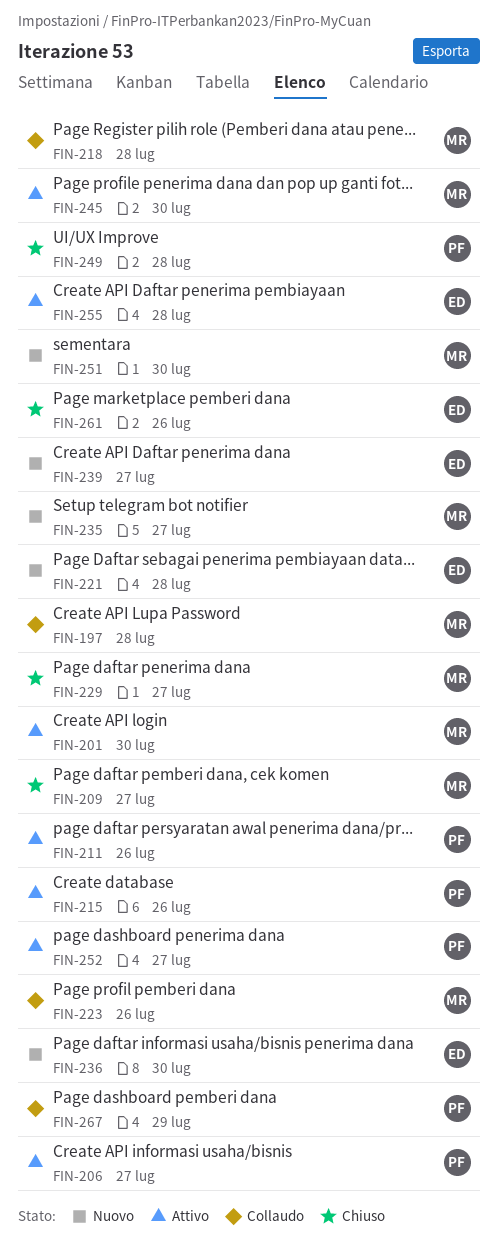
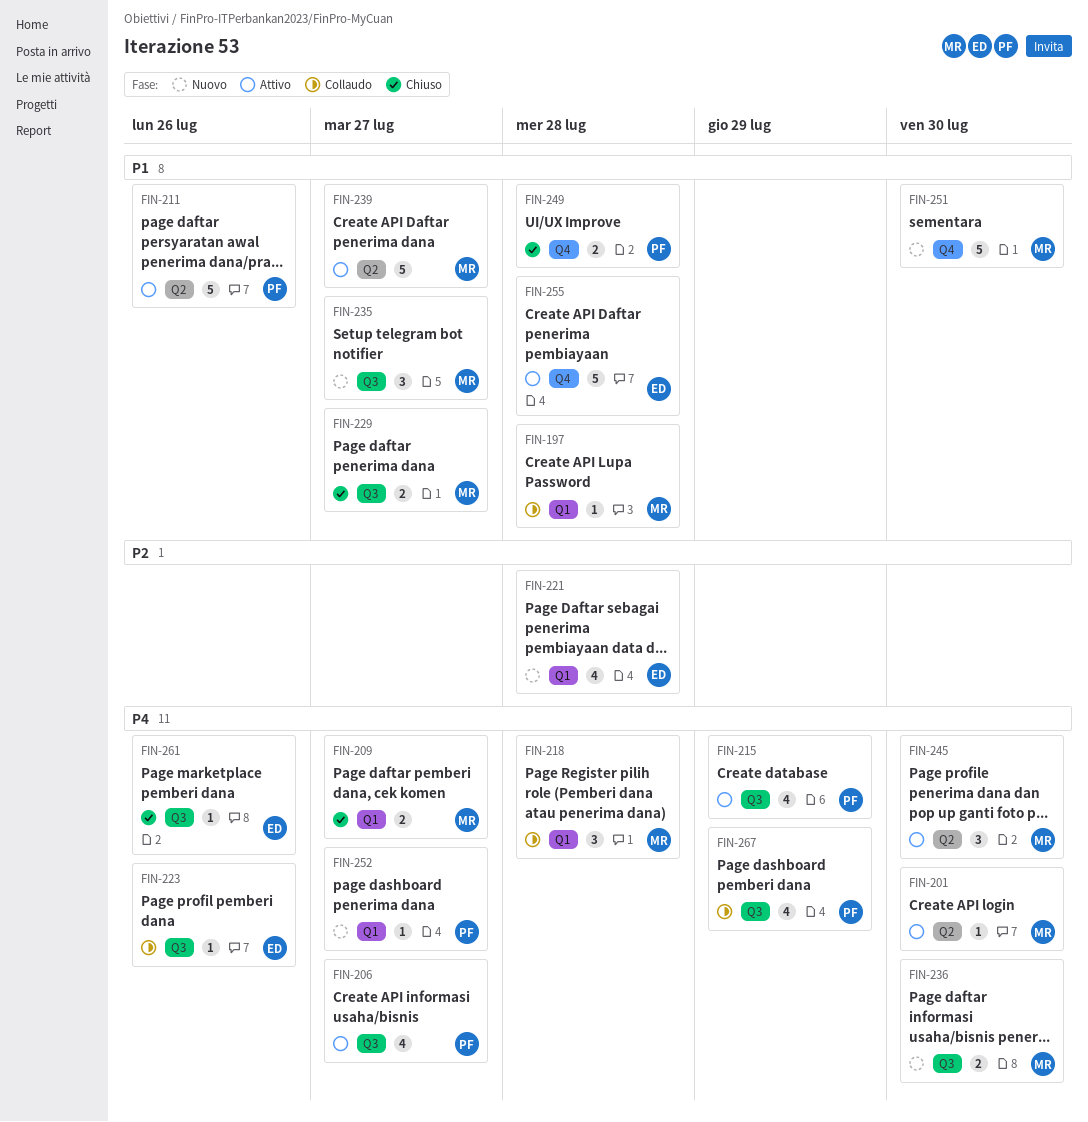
FIN-215, due: Jul 26 -> Jul 29
FIN-223, owner: MR -> ED
FIN-236, owner: ED -> MR
FIN-239, status: Nuovo -> Attivo
FIN-239, owner: ED -> MR
FIN-252, status: Attivo -> Nuovo

